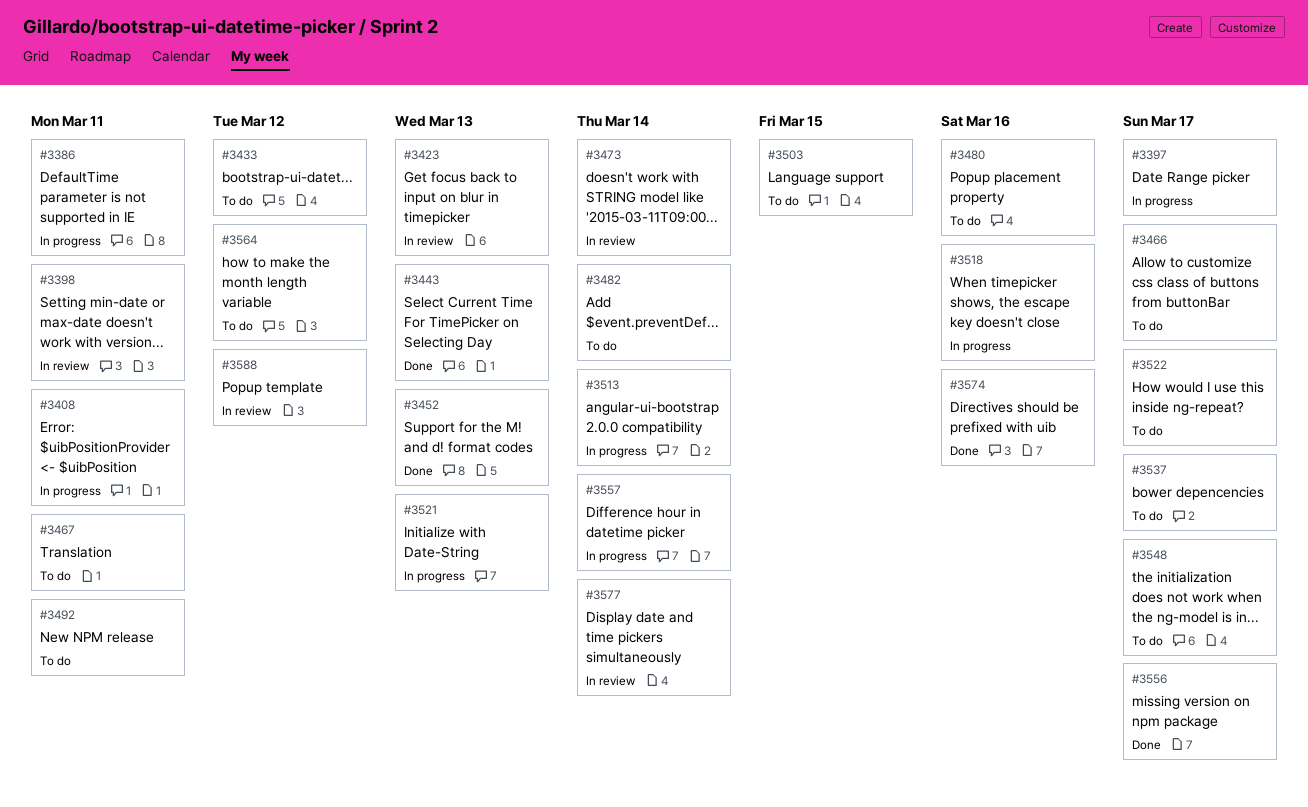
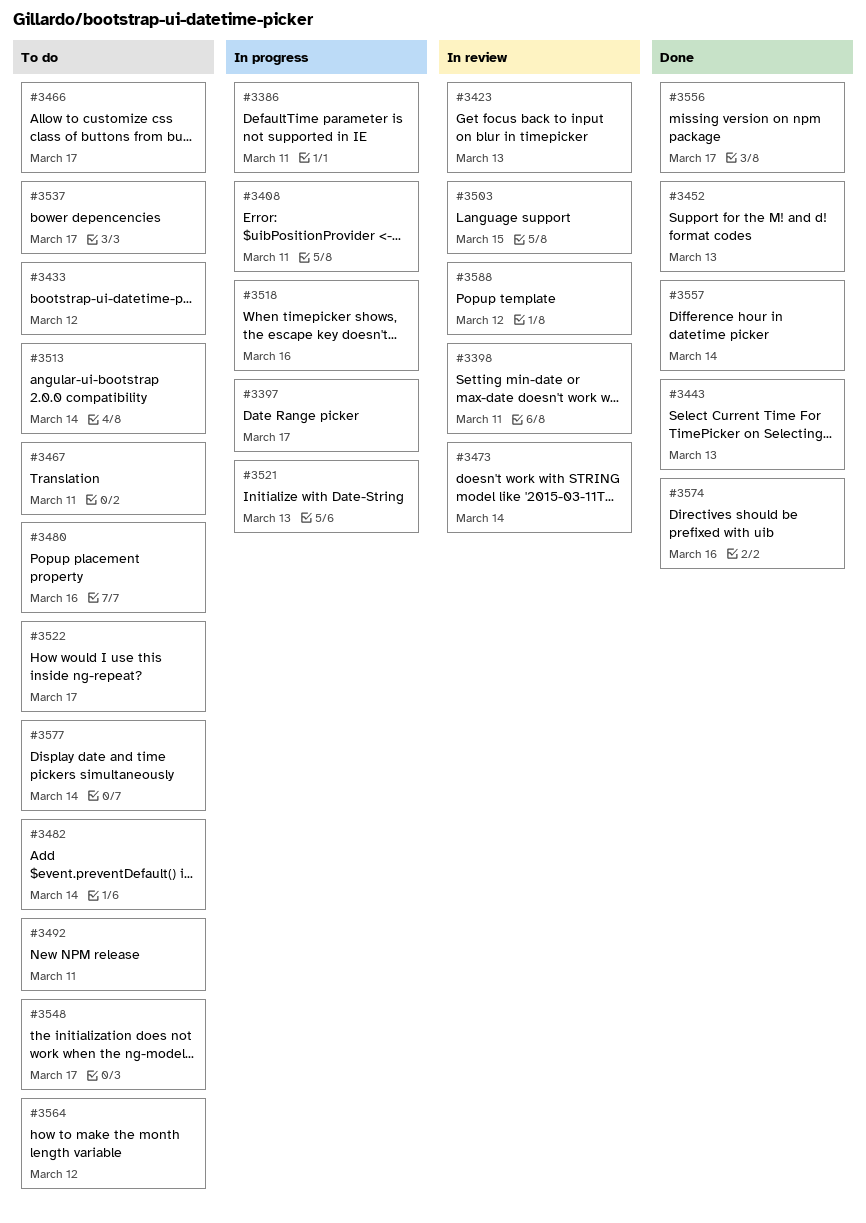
#3503, status: To do -> In review
#3513, status: In progress -> To do
#3557, status: In progress -> Done
#3577, status: In review -> To do

